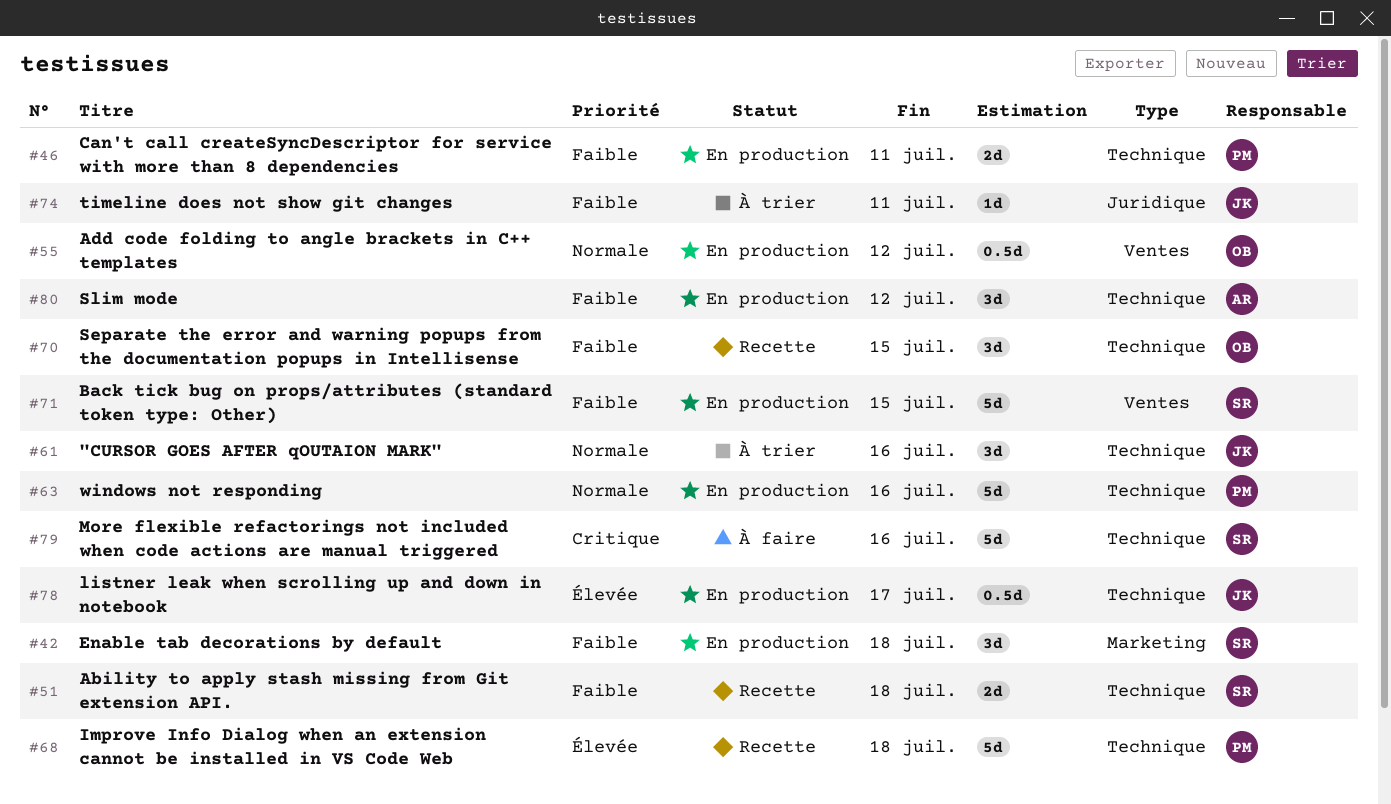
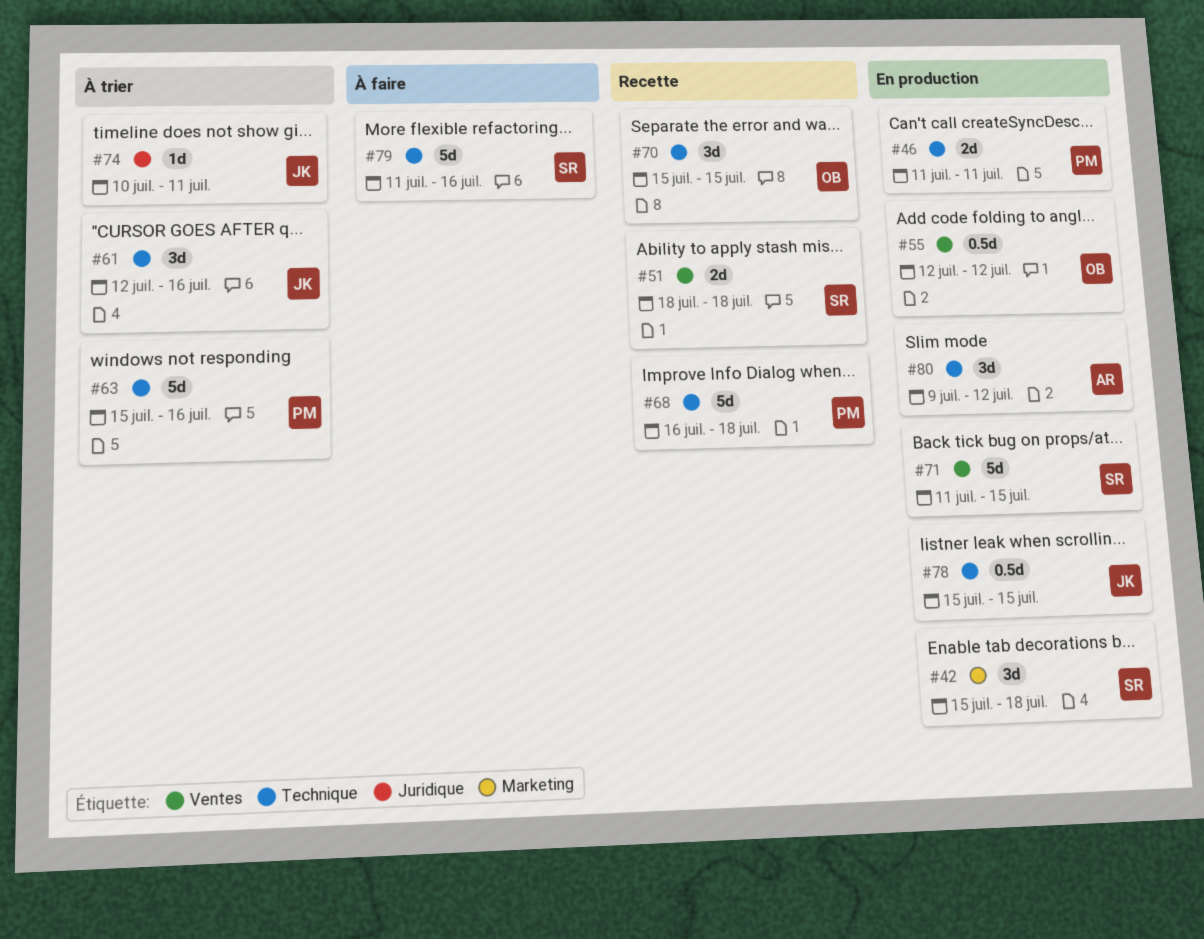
#51, label: Technique -> Ventes
#63, status: En production -> À trier
#78, due: Jul 17 -> Jul 15

